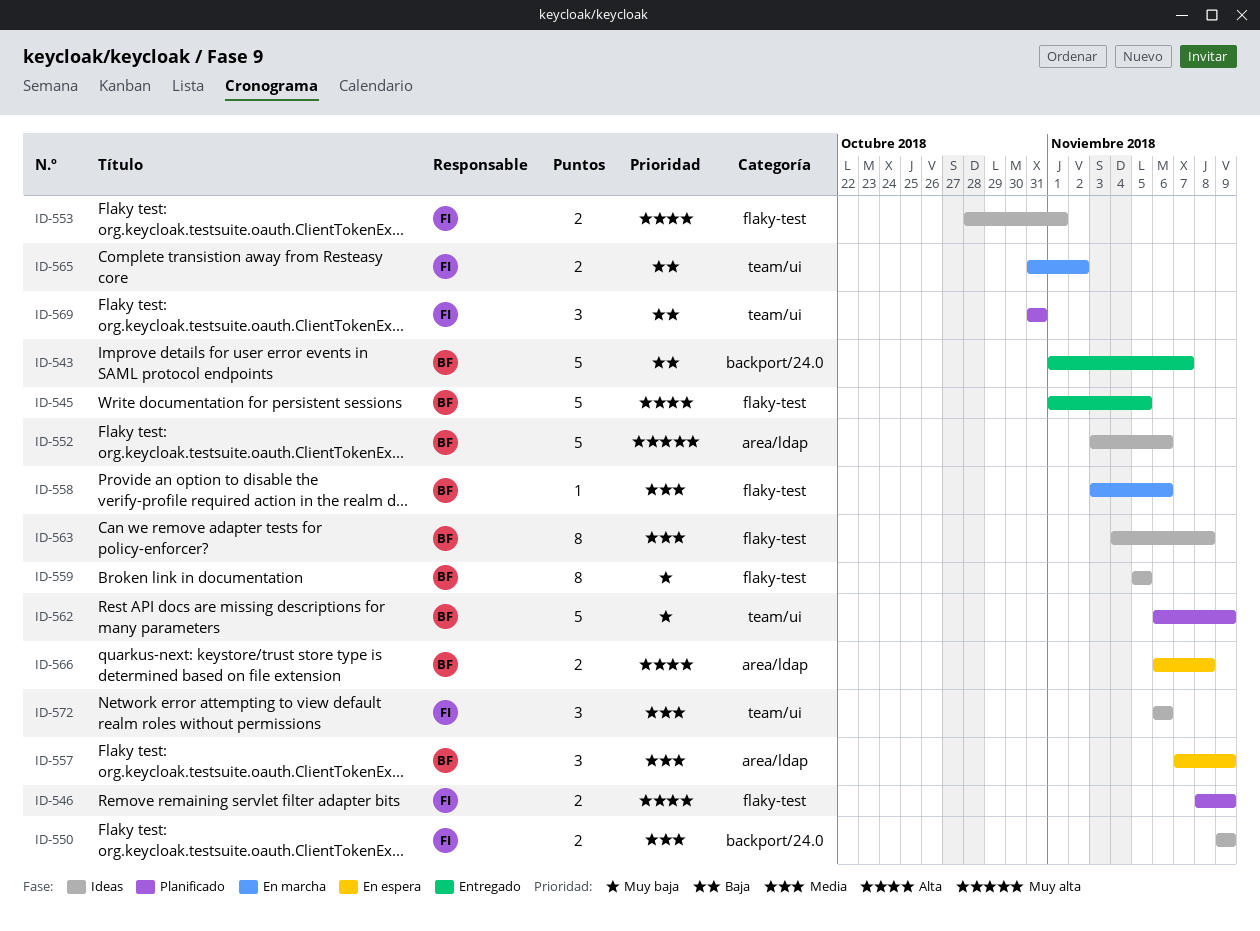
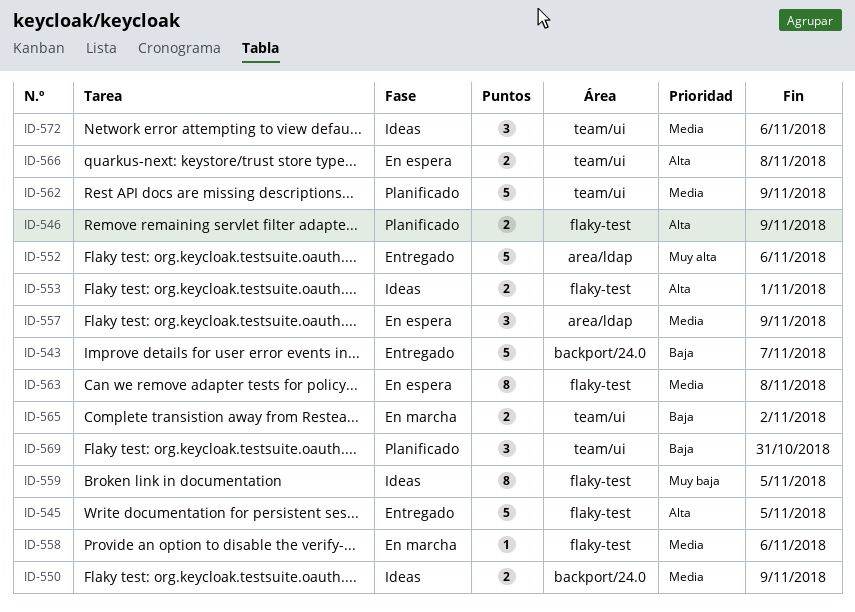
ID-552, status: Ideas -> Entregado
ID-562, priority: Muy baja -> Media
ID-563, status: Ideas -> En espera
ID-566, label: area/ldap -> team/ui

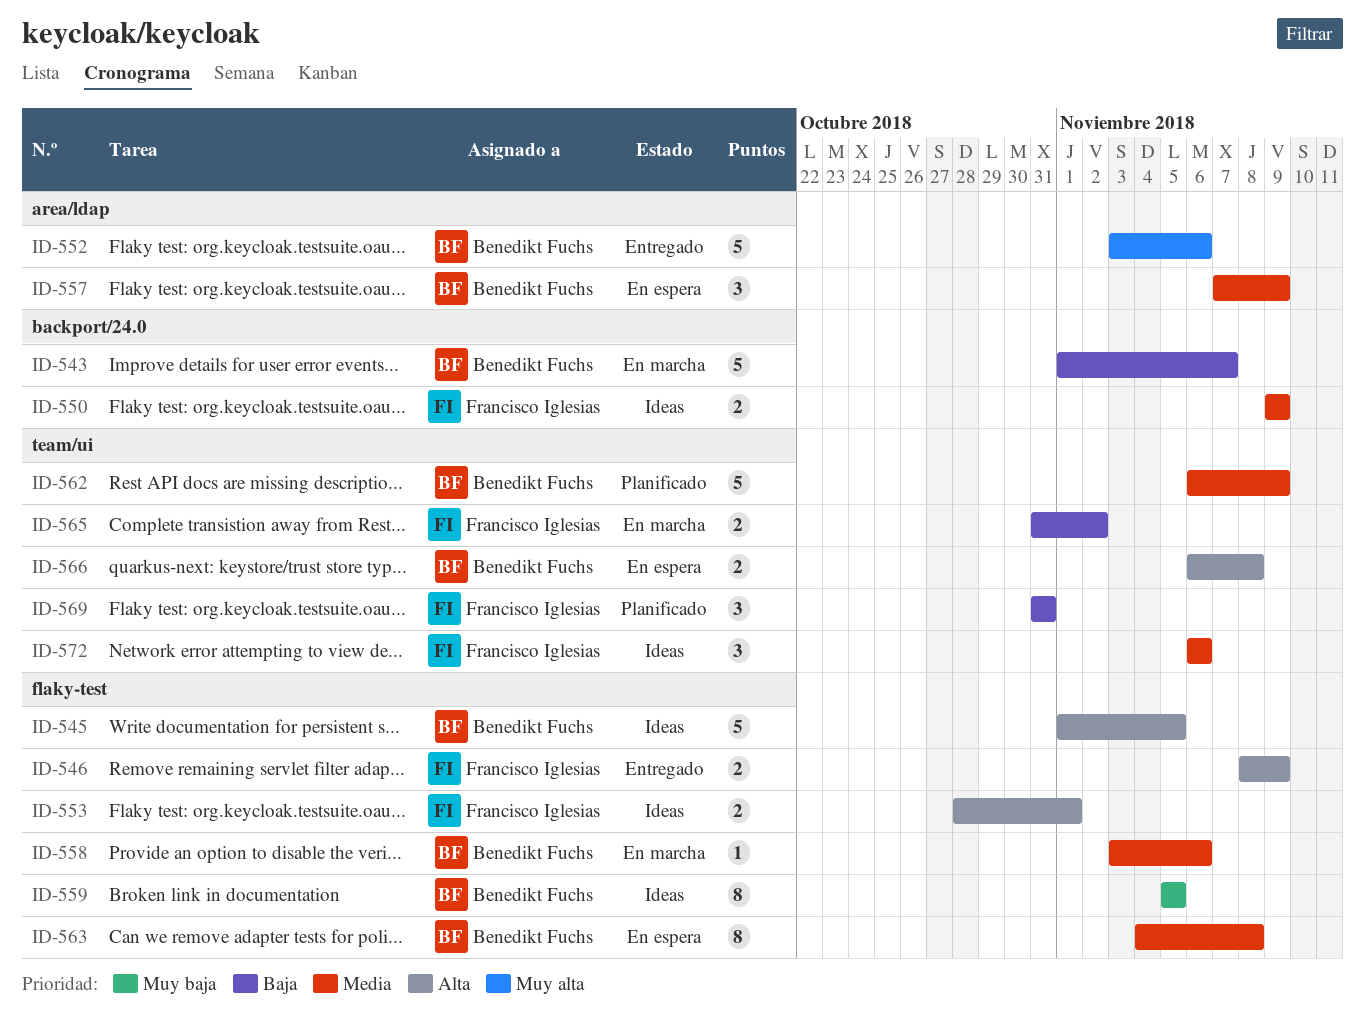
ID-543, status: Entregado -> En marcha
ID-545, status: Entregado -> Ideas
ID-546, status: Planificado -> Entregado

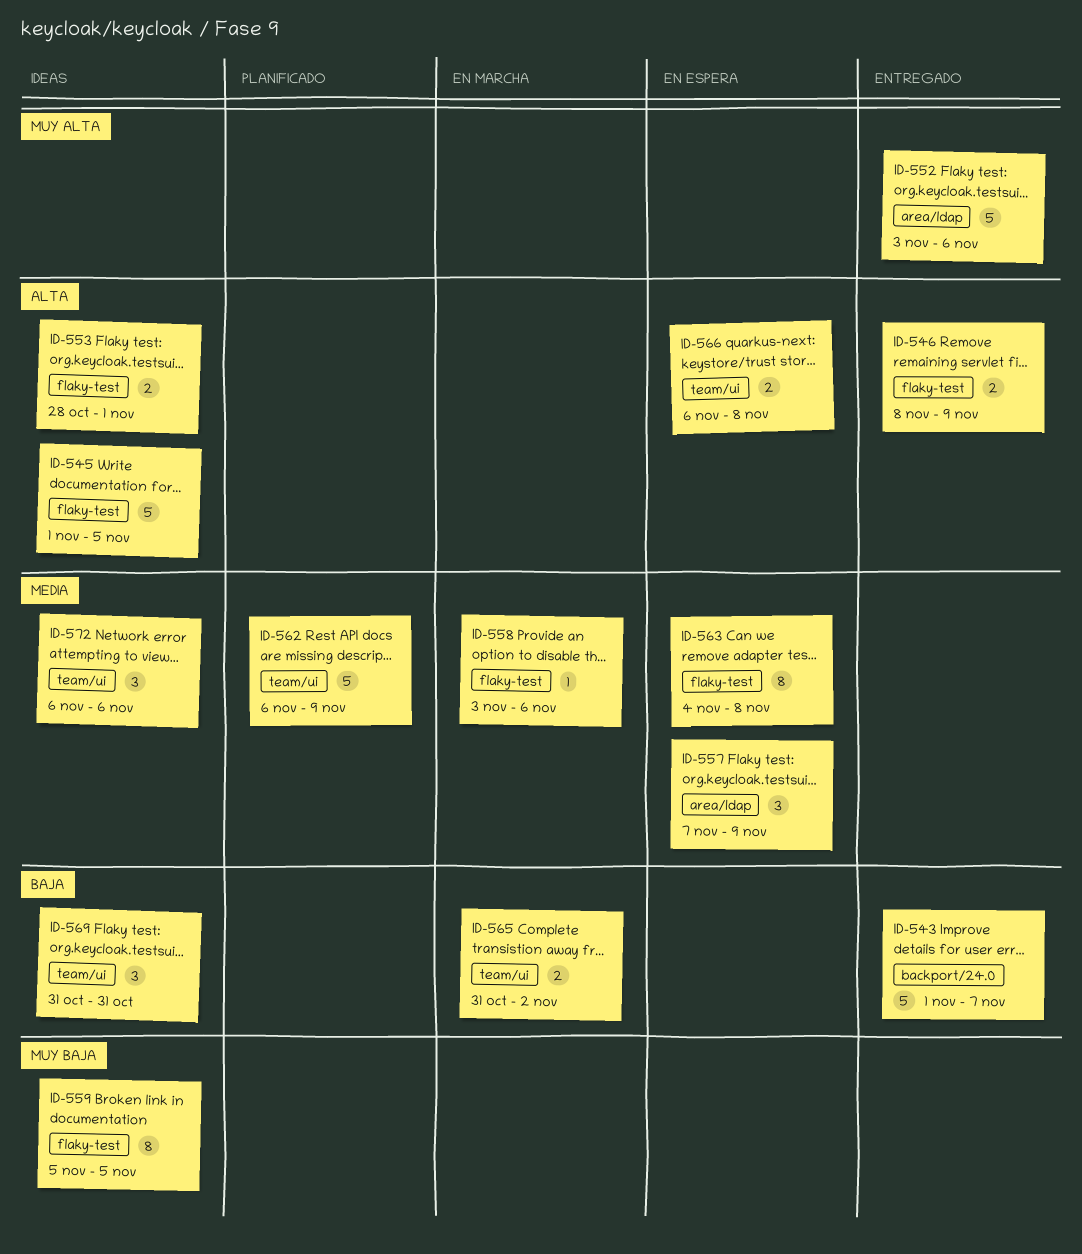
ID-543, status: En marcha -> Entregado
ID-550: present -> none
ID-569, status: Planificado -> Ideas

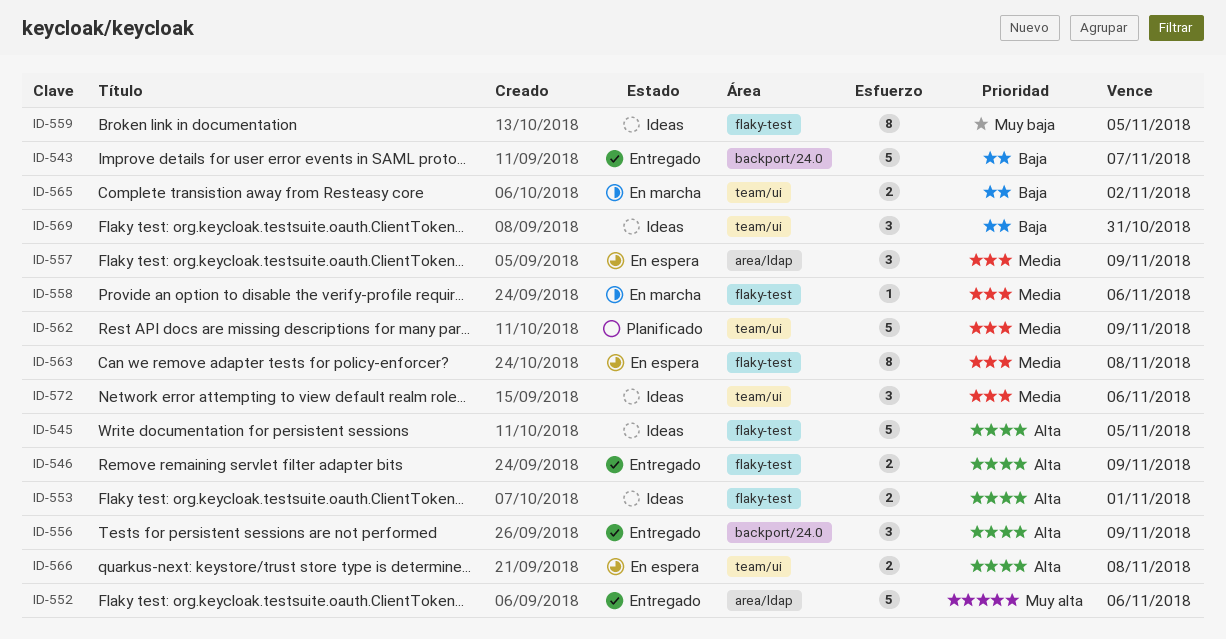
ID-556: none -> present

